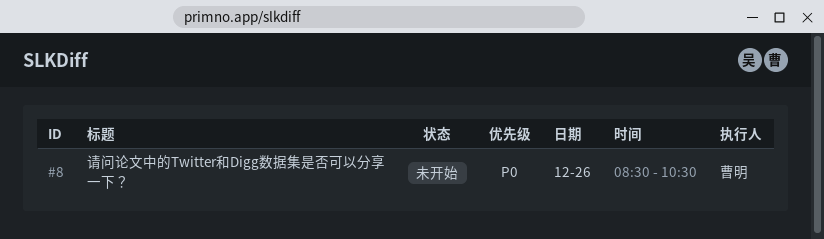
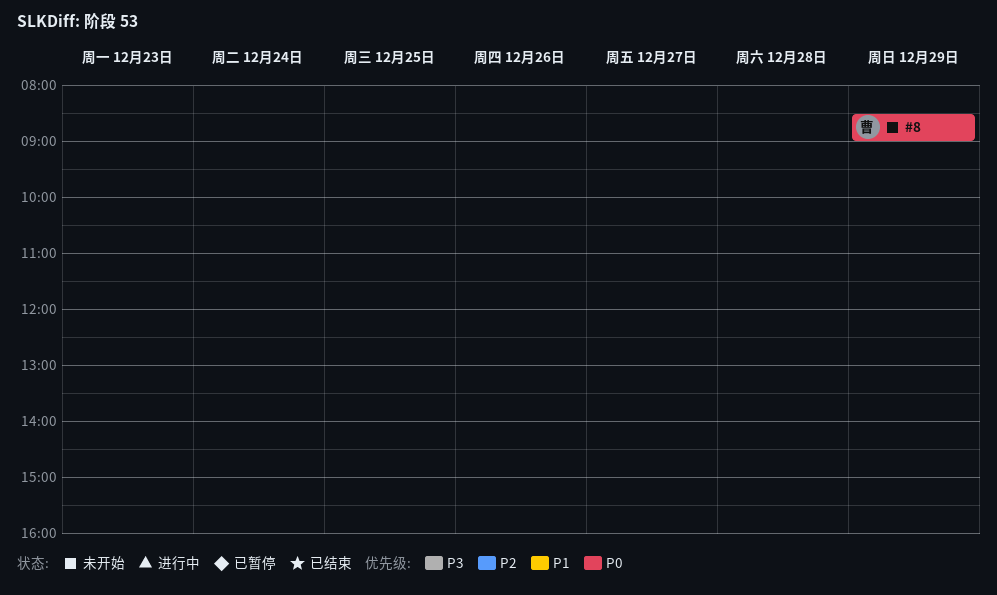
#8, day: Dec 26 -> Dec 29
#8, ends: 10:30 -> 09:00

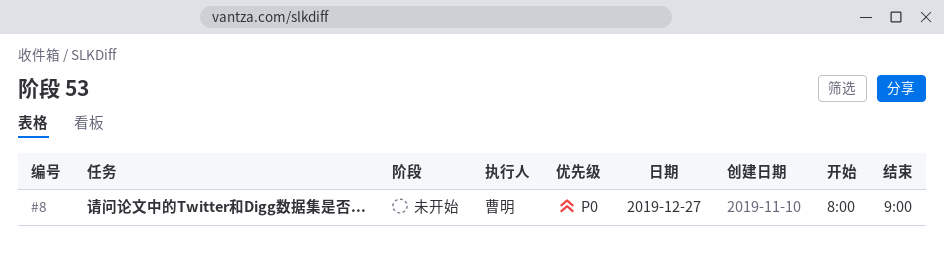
#8, day: Dec 29 -> Dec 27
#8, begins: 08:30 -> 08:00

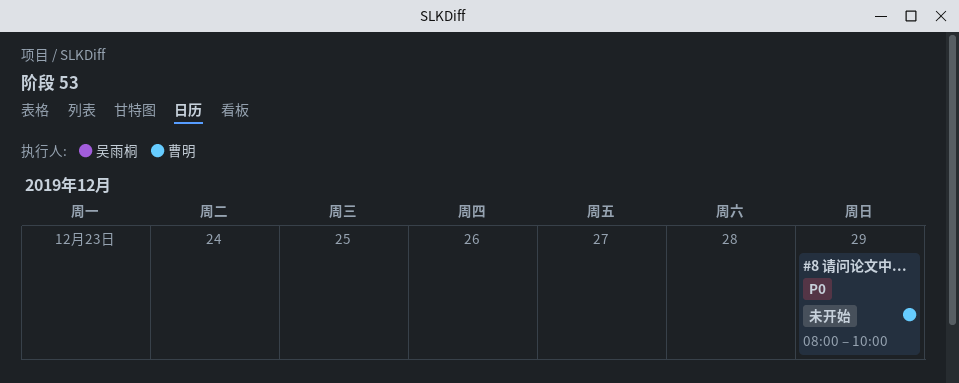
#8, day: Dec 27 -> Dec 29
#8, ends: 09:00 -> 10:00

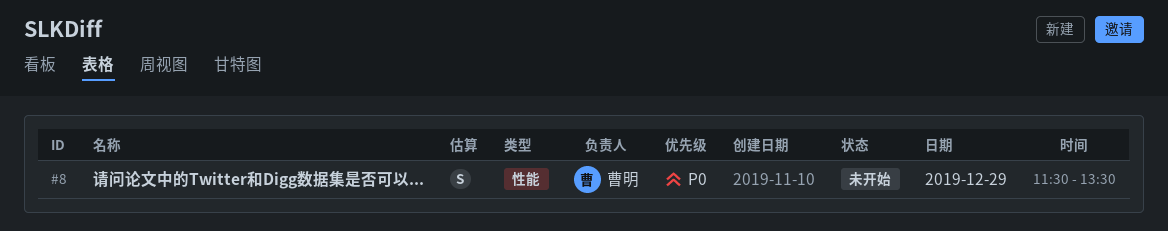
#8, begins: 08:00 -> 11:30
#8, ends: 10:00 -> 13:30

